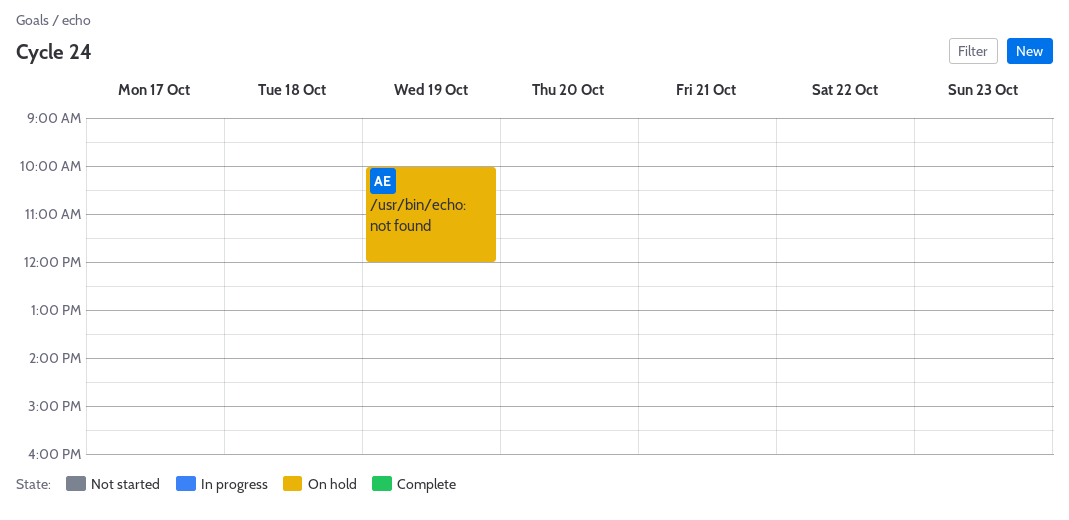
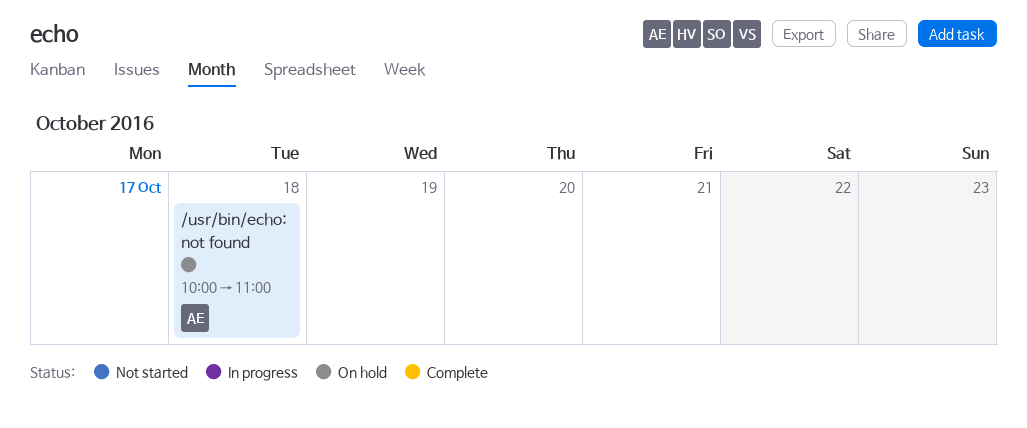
/usr/bin/echo: not found, day: Oct 19 -> Oct 18
/usr/bin/echo: not found, ends: 12:00 -> 11:00

